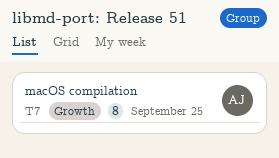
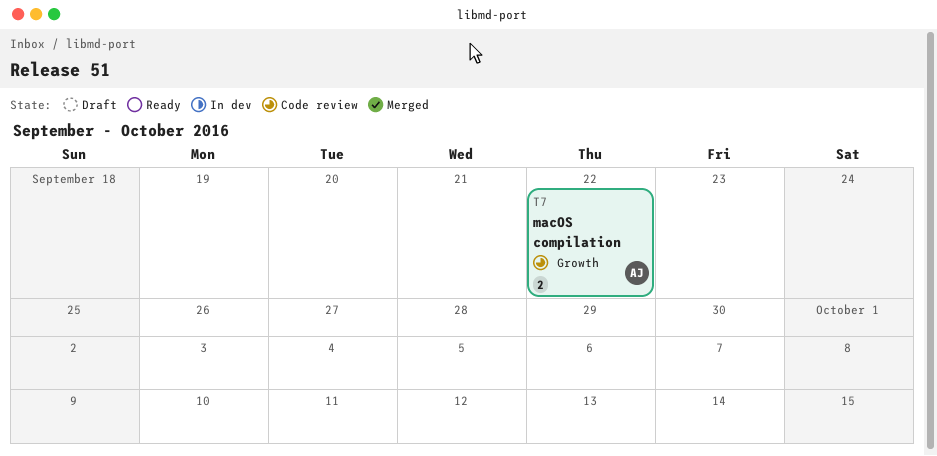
T7, estimate: 8 -> 2
T7, due: Sep 25 -> Sep 22

